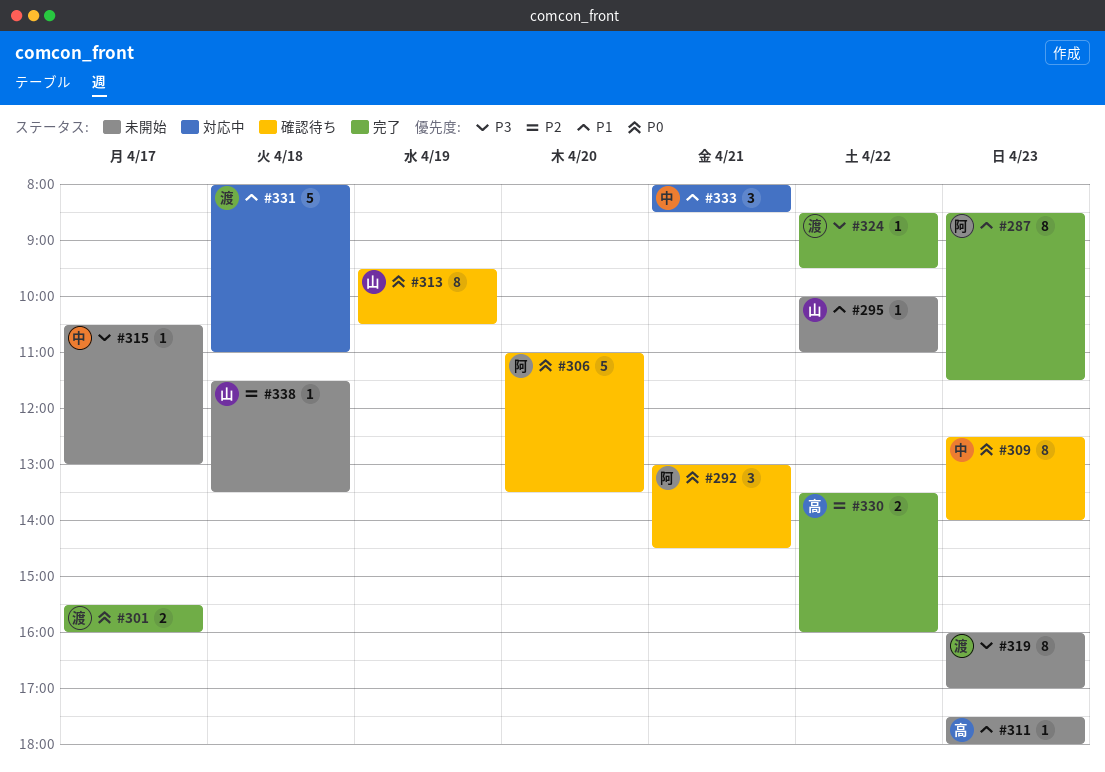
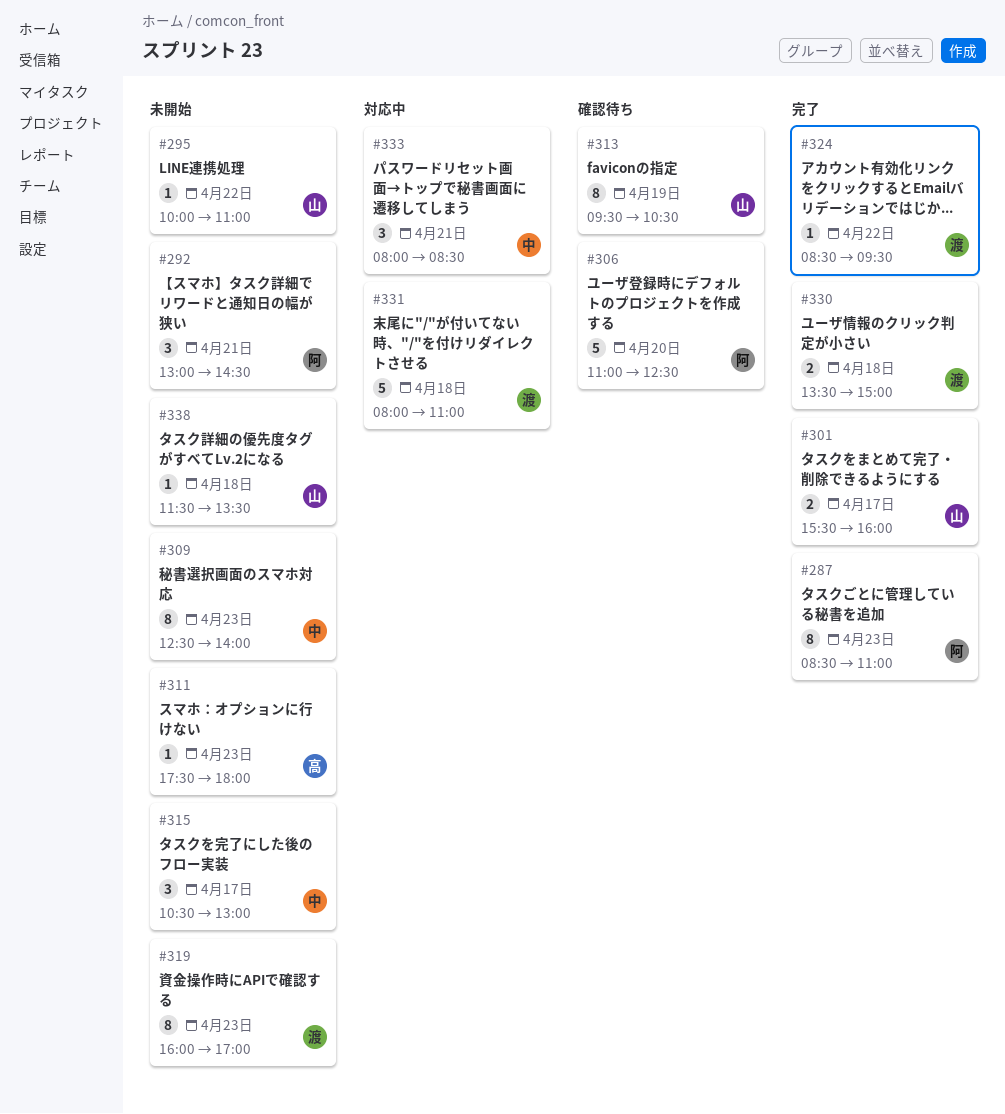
#287, ends: 11:30 -> 11:00
#292, status: 確認待ち -> 未開始
#301, owner: 渡 -> 山
#306, ends: 13:30 -> 12:30
#309, status: 確認待ち -> 未開始
#315, estimate: 1 -> 3
#330, owner: 高 -> 渡
#330, day: Apr 22 -> Apr 18
#330, ends: 16:00 -> 15:00

